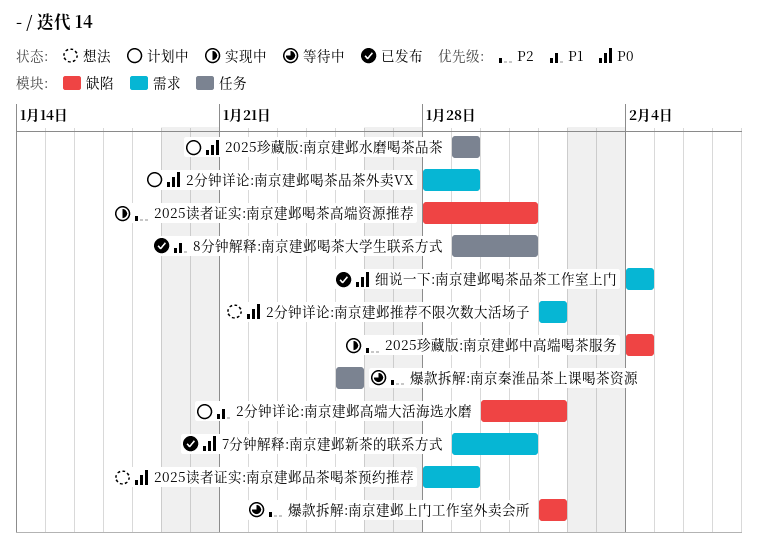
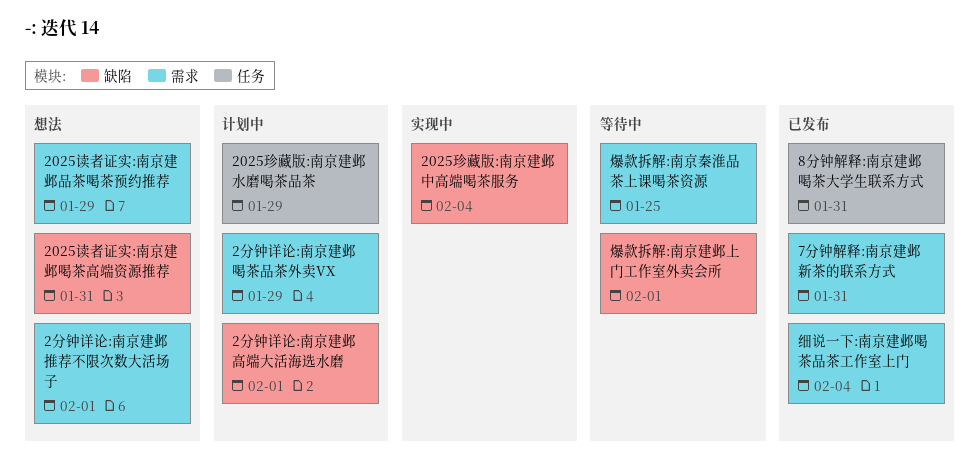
2025读者证实:南京建邺喝茶高端资源推荐, status: 实现中 -> 想法
爆款拆解:南京秦淮品茶上课喝茶资源, label: 任务 -> 需求

